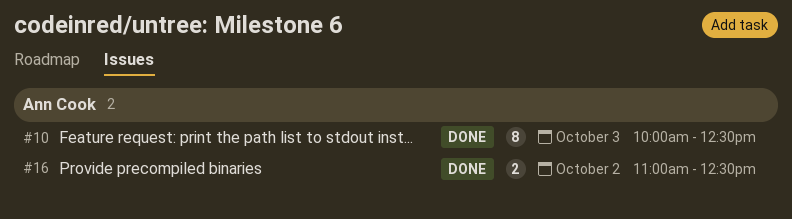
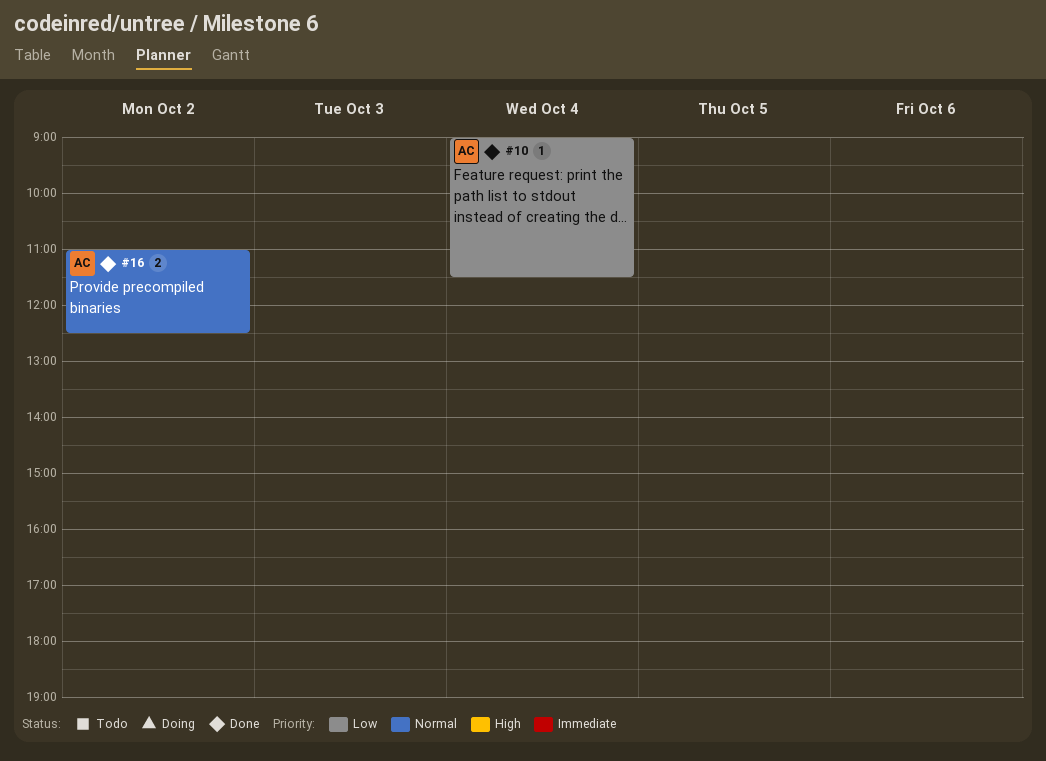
#10, estimate: 8 -> 1
#10, day: Oct 3 -> Oct 4
#10, begins: 10:00 -> 09:00
#10, ends: 12:30 -> 11:30

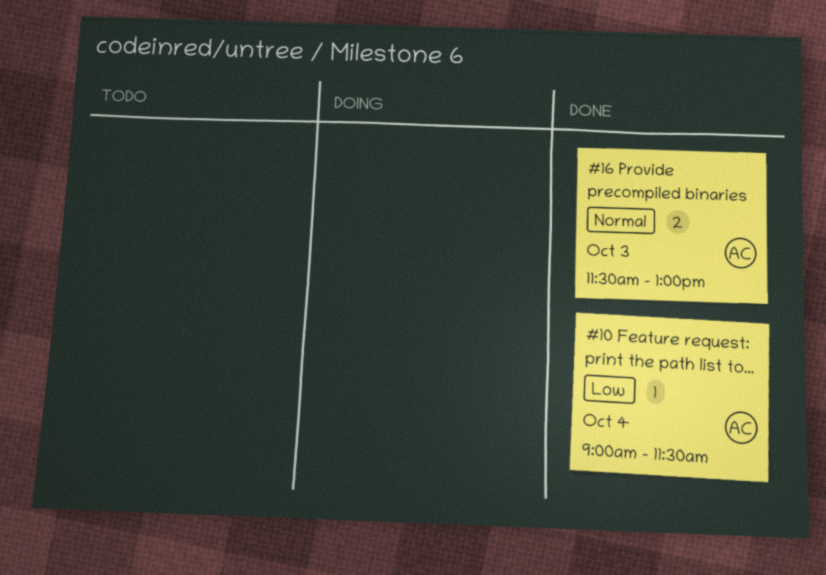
#16, day: Oct 2 -> Oct 3
#16, begins: 11:00 -> 11:30
#16, ends: 12:30 -> 13:00

